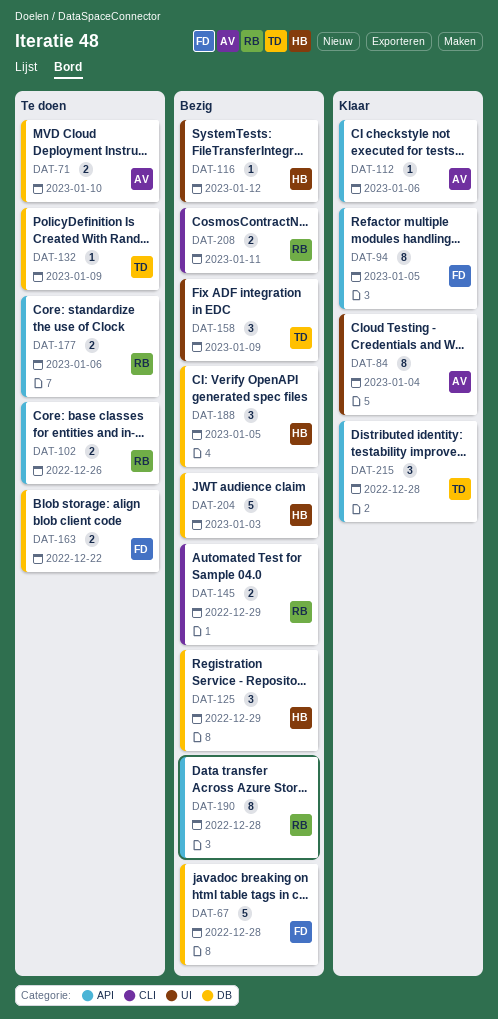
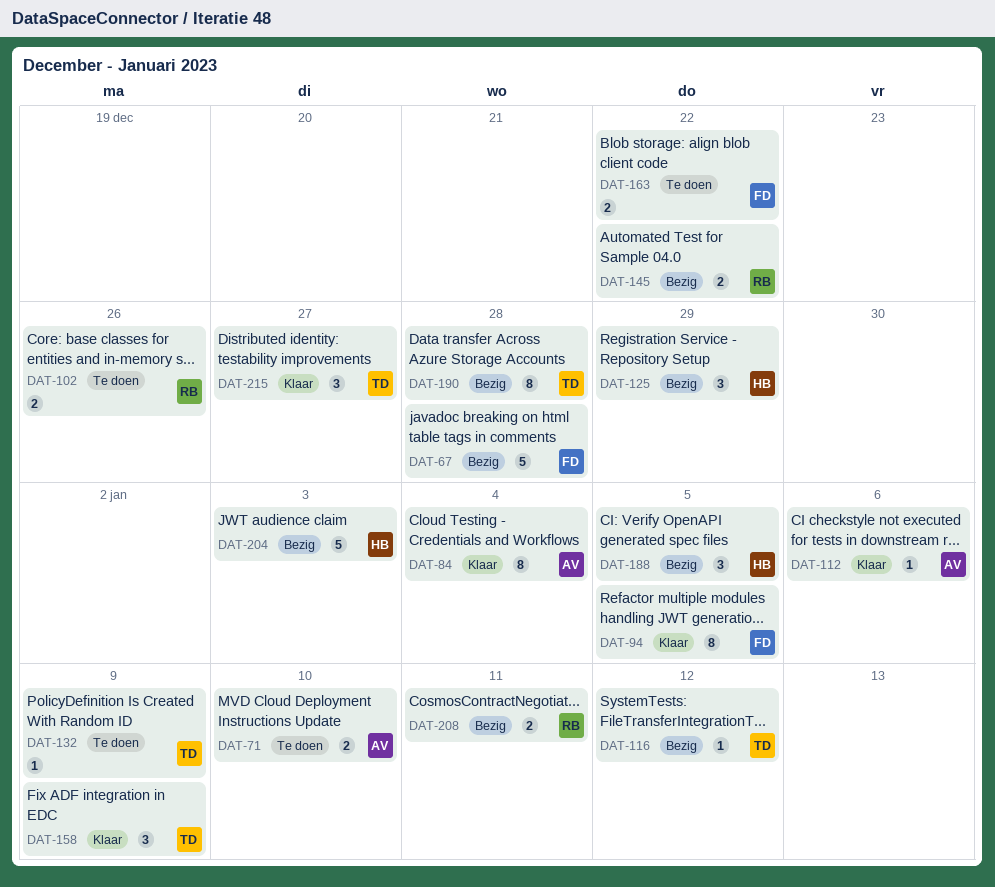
DAT-116, owner: HB -> TD
DAT-145, due: Dec 29 -> Dec 22
DAT-158, status: Bezig -> Klaar
DAT-177: present -> none
DAT-190, owner: RB -> TD
DAT-215, due: Dec 28 -> Dec 27

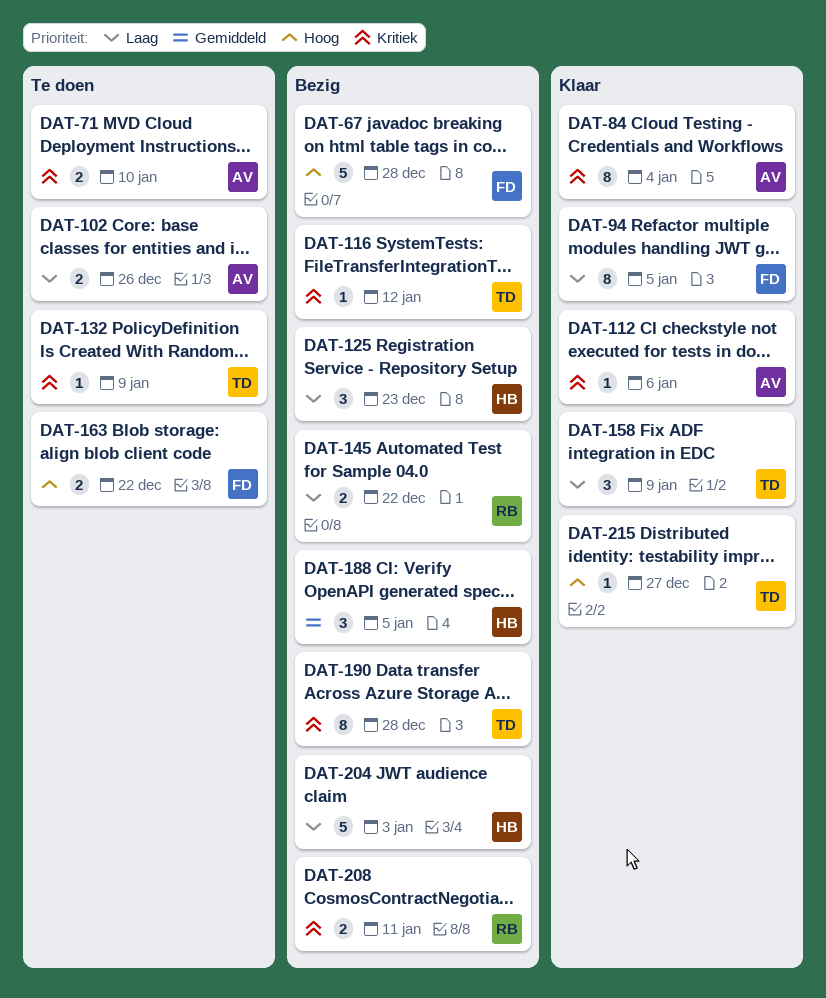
DAT-102, owner: RB -> AV
DAT-125, due: Dec 29 -> Dec 23
DAT-215, estimate: 3 -> 1

